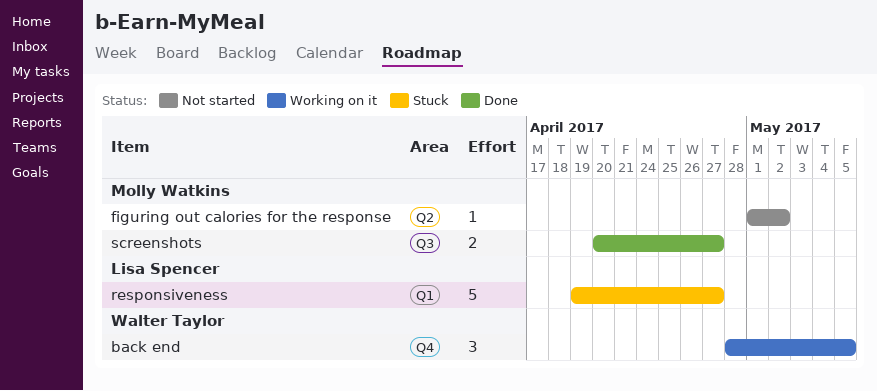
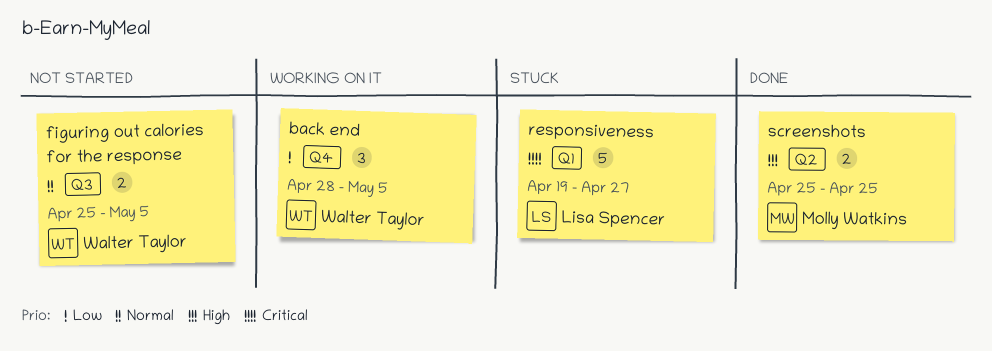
figuring out calories for the response, owner: Molly Watkins -> Walter Taylor
figuring out calories for the response, label: Q2 -> Q3
figuring out calories for the response, estimate: 1 -> 2
figuring out calories for the response, start: May 1 -> Apr 25
figuring out calories for the response, due: May 2 -> May 5
screenshots, label: Q3 -> Q2
screenshots, start: Apr 20 -> Apr 25
screenshots, due: Apr 27 -> Apr 25

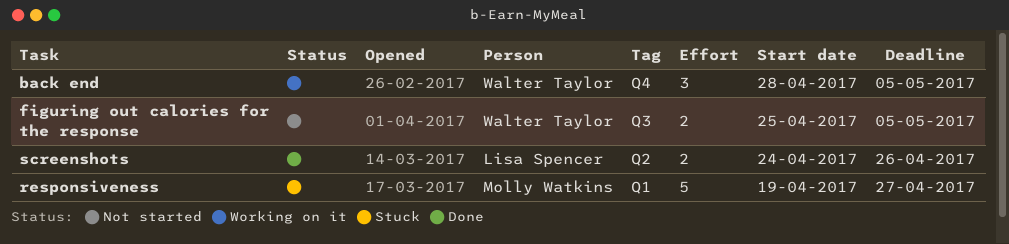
responsiveness, owner: Lisa Spencer -> Molly Watkins
screenshots, owner: Molly Watkins -> Lisa Spencer
screenshots, start: Apr 25 -> Apr 24
screenshots, due: Apr 25 -> Apr 26

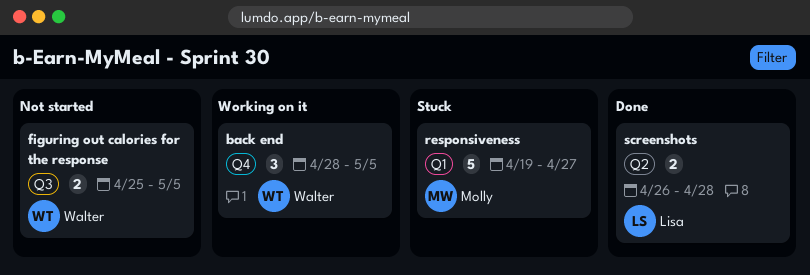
screenshots, start: Apr 24 -> Apr 26
screenshots, due: Apr 26 -> Apr 28

